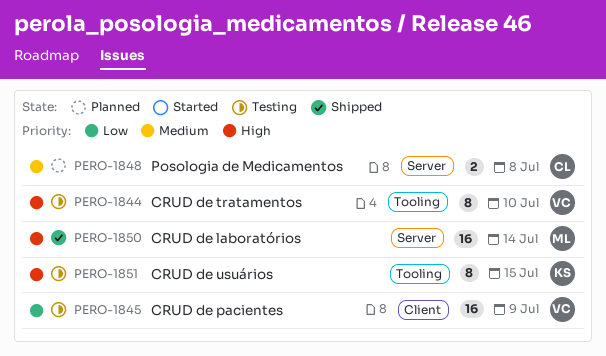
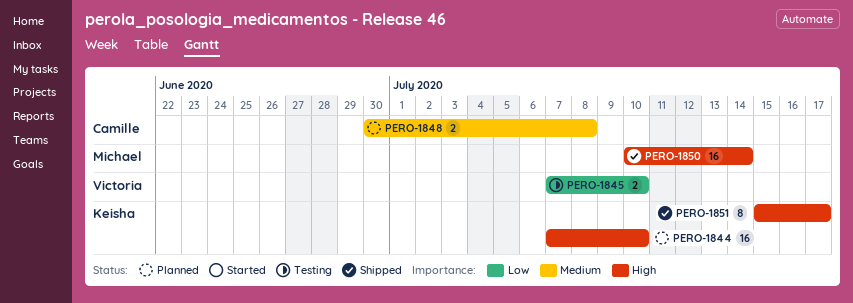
PERO-1844, status: Testing -> Planned
PERO-1844, owner: Victoria -> Keisha
PERO-1844, estimate: 8 -> 16
PERO-1845, estimate: 16 -> 2
PERO-1845, due: Jul 9 -> Jul 10
PERO-1851, status: Testing -> Shipped
PERO-1851, due: Jul 15 -> Jul 17

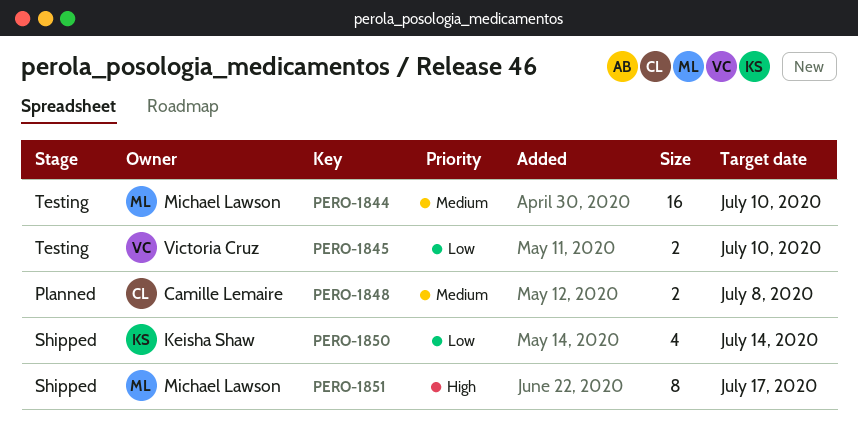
PERO-1844, status: Planned -> Testing
PERO-1844, owner: Keisha Shaw -> Michael Lawson
PERO-1844, priority: High -> Medium
PERO-1850, owner: Michael Lawson -> Keisha Shaw
PERO-1850, priority: High -> Low
PERO-1850, estimate: 16 -> 4
PERO-1851, owner: Keisha Shaw -> Michael Lawson

